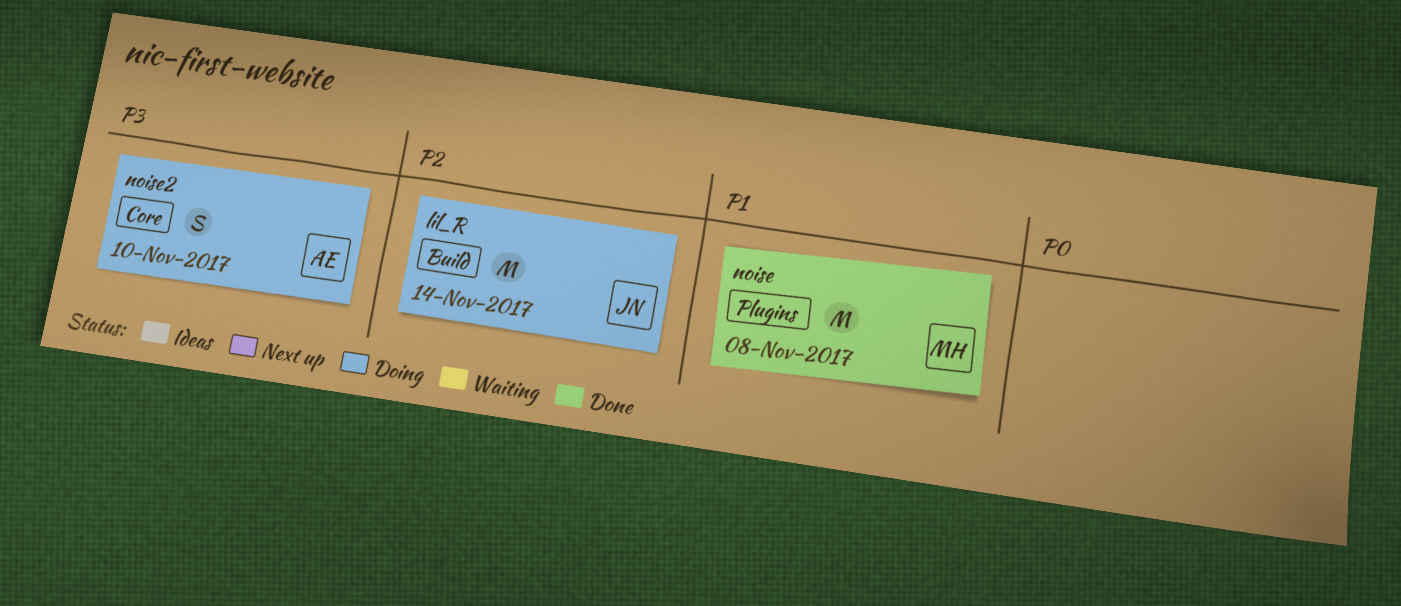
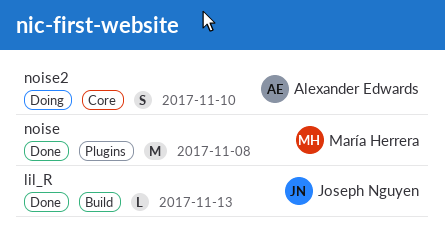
lil_R, status: Doing -> Done
lil_R, estimate: M -> L
lil_R, due: Nov 14 -> Nov 13

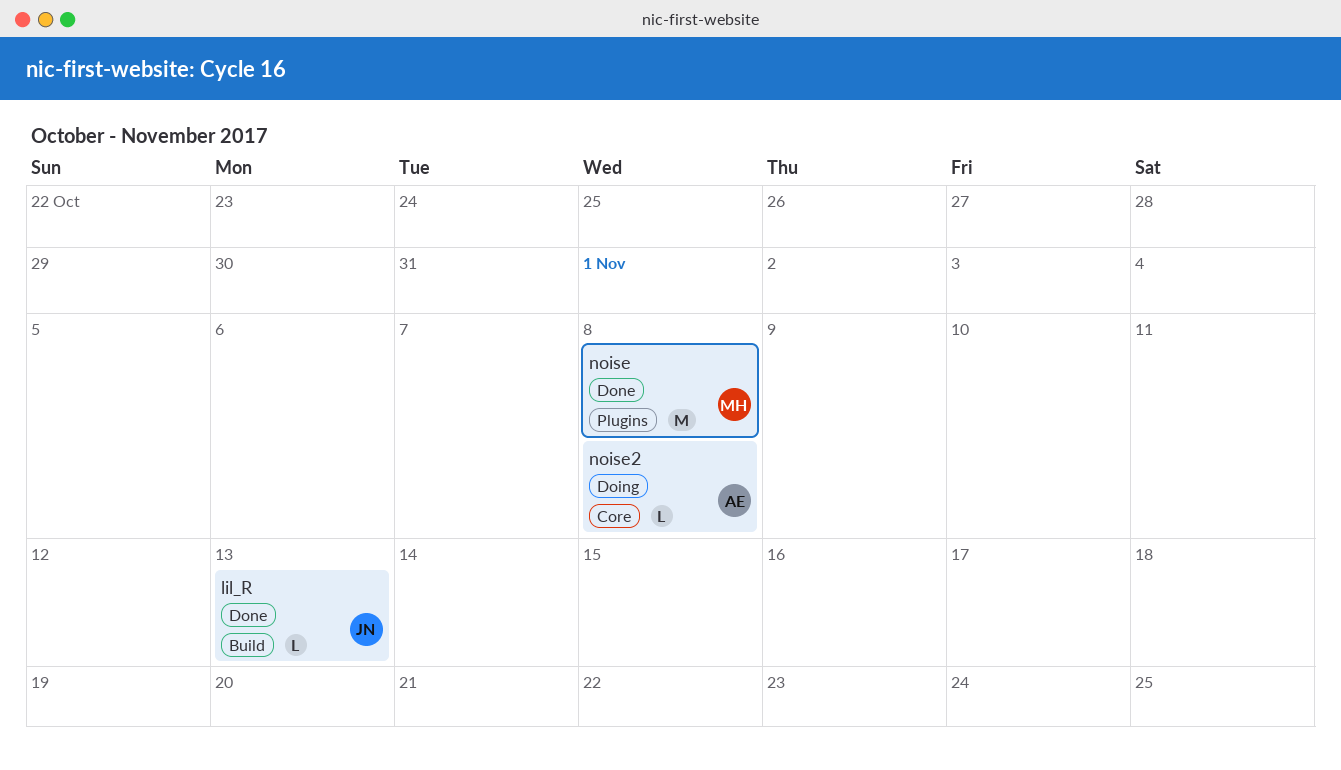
noise2, estimate: S -> L
noise2, due: Nov 10 -> Nov 8

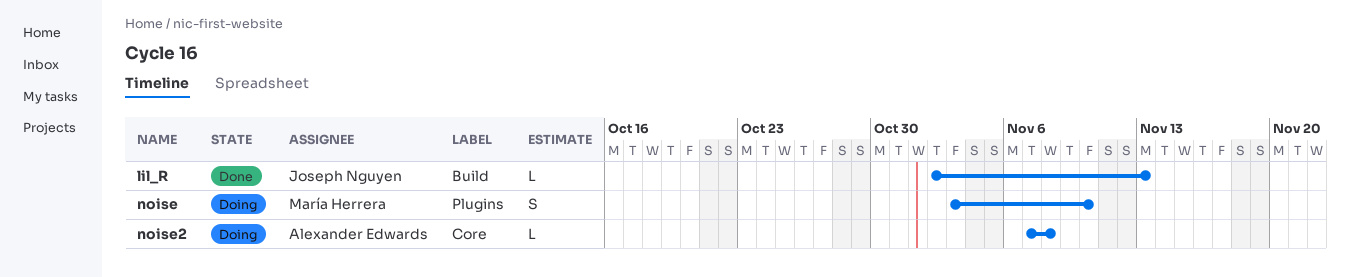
noise, status: Done -> Doing
noise, estimate: M -> S
noise, due: Nov 8 -> Nov 10

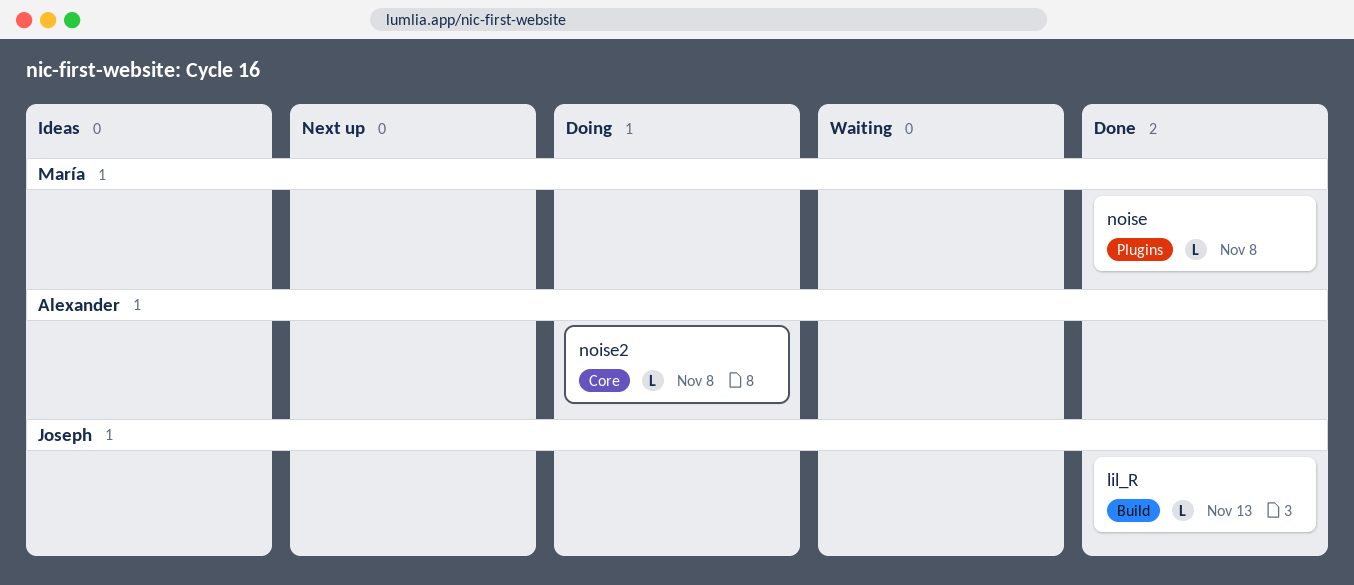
noise, status: Doing -> Done
noise, estimate: S -> L
noise, due: Nov 10 -> Nov 8

